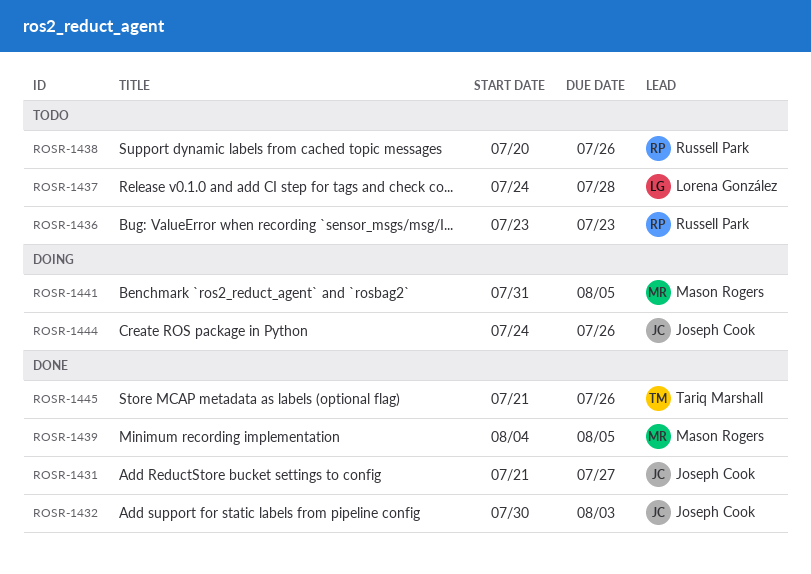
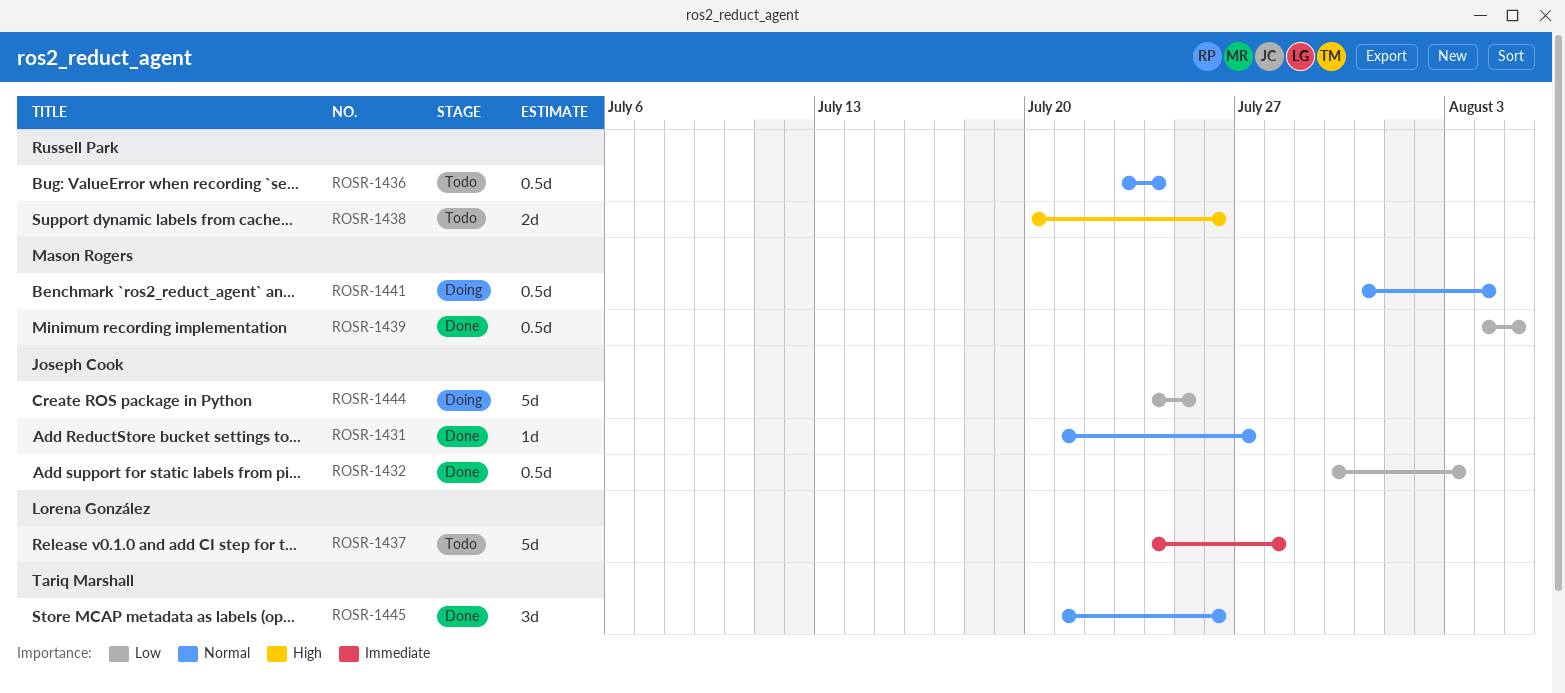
ROSR-1436, due: Jul 23 -> Jul 24
ROSR-1441, due: Aug 5 -> Aug 4
ROSR-1444, due: Jul 26 -> Jul 25

